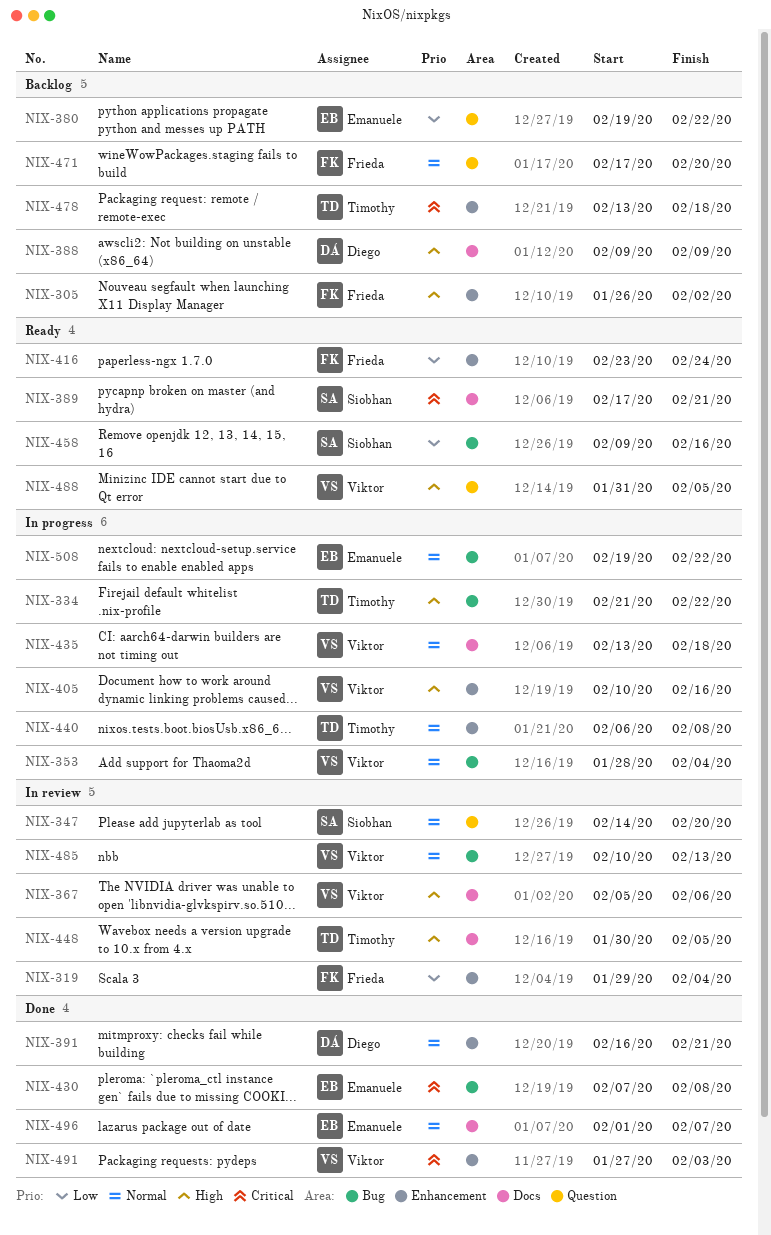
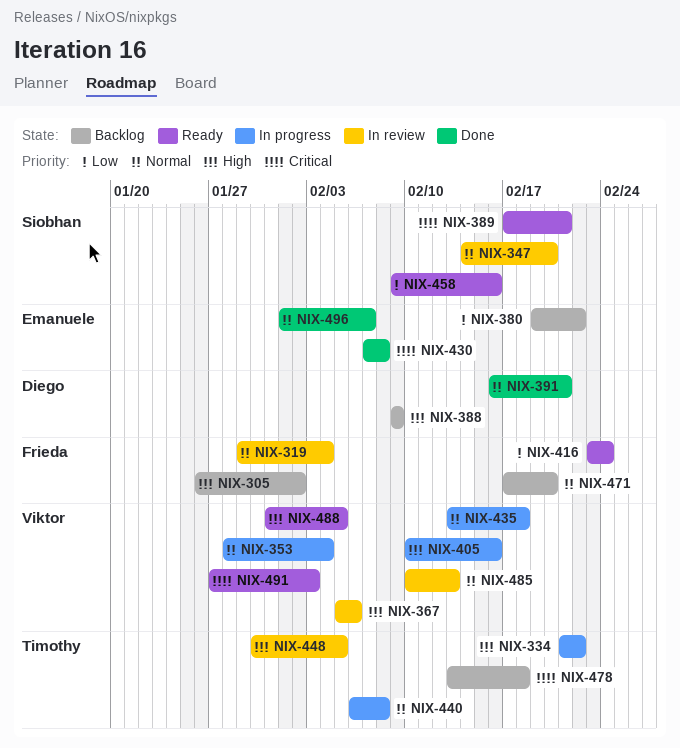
NIX-319, priority: Low -> Normal
NIX-491, status: Done -> Ready
NIX-508: present -> none

